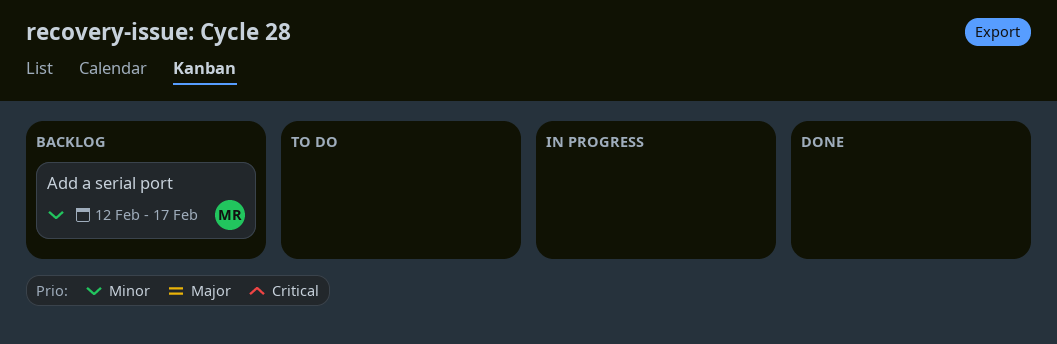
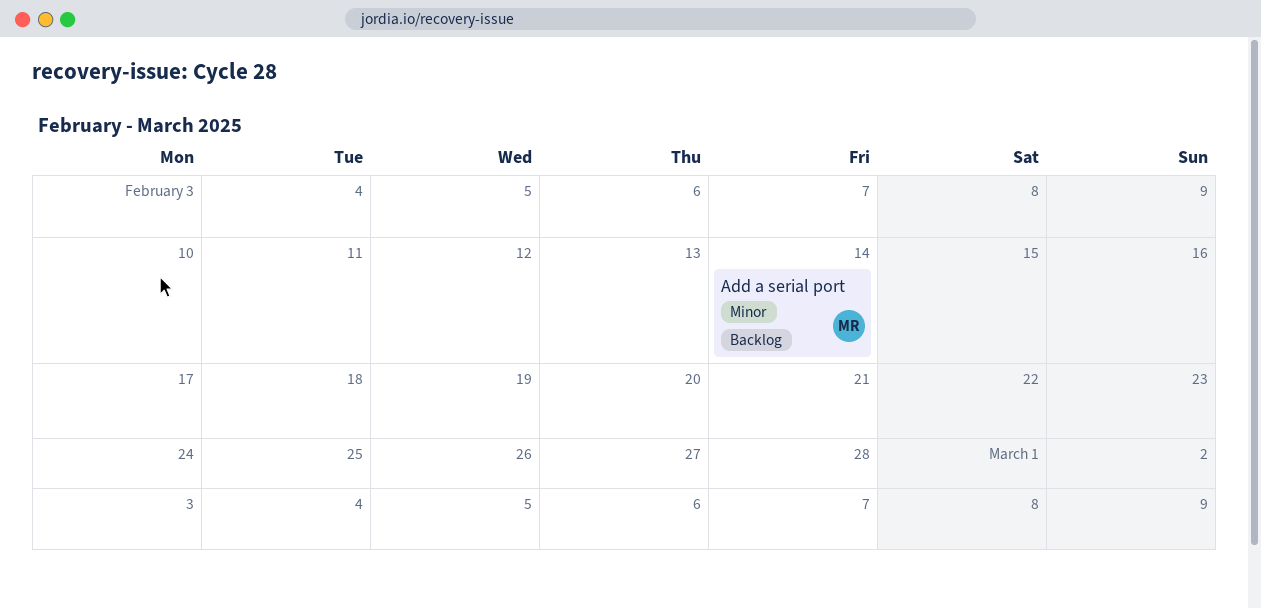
Add a serial port, due: Feb 17 -> Feb 14

